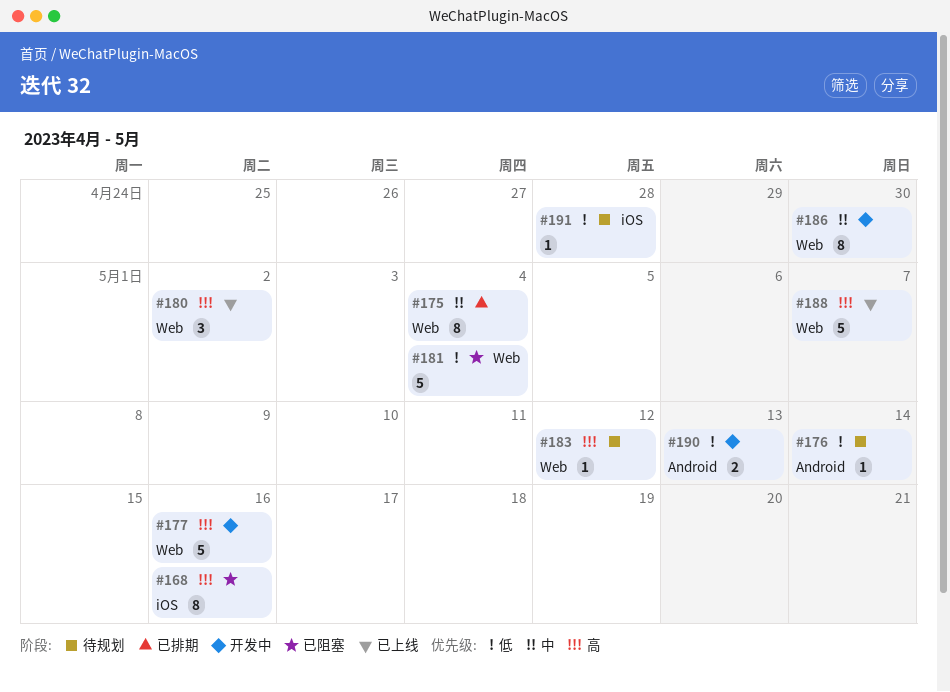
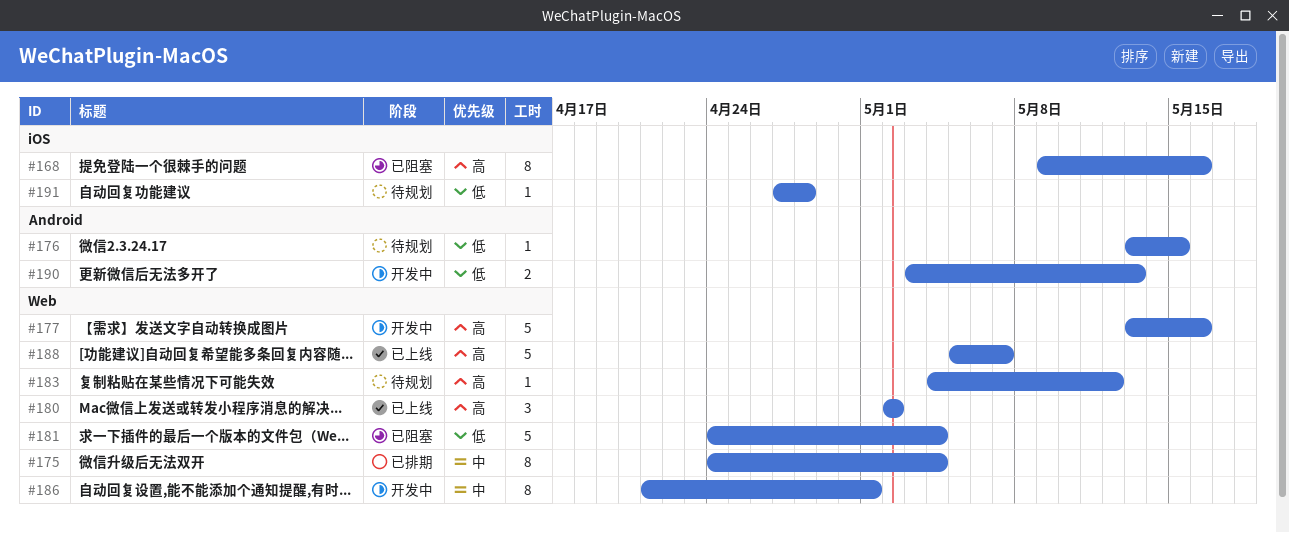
#176, due: May 14 -> May 15
#186, due: Apr 30 -> May 1

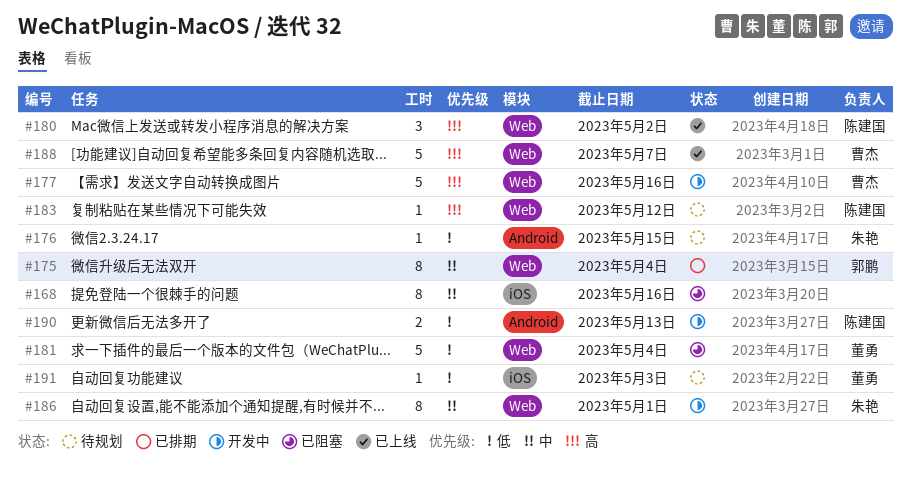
#168, priority: 高 -> 中
#191, due: Apr 28 -> May 3

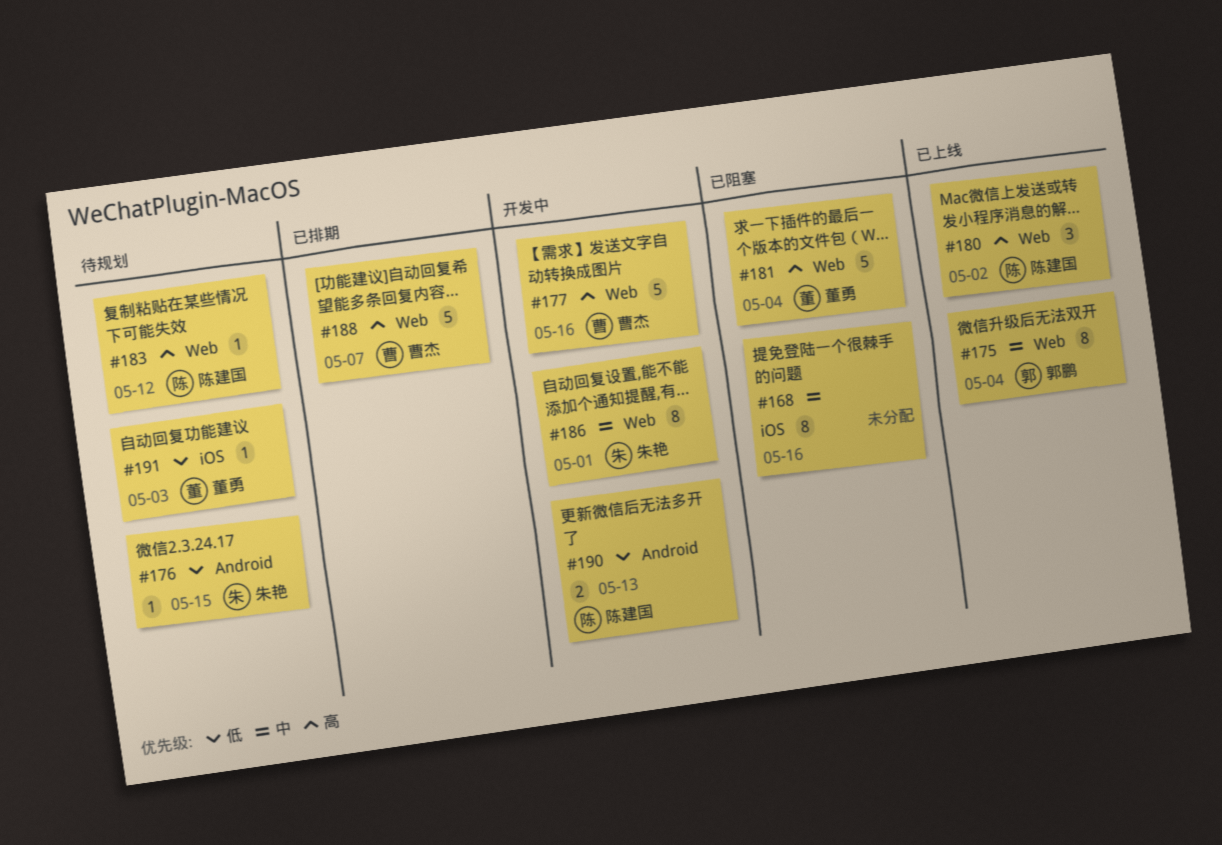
#175, status: 已排期 -> 已上线
#181, priority: 低 -> 高
#188, status: 已上线 -> 已排期

